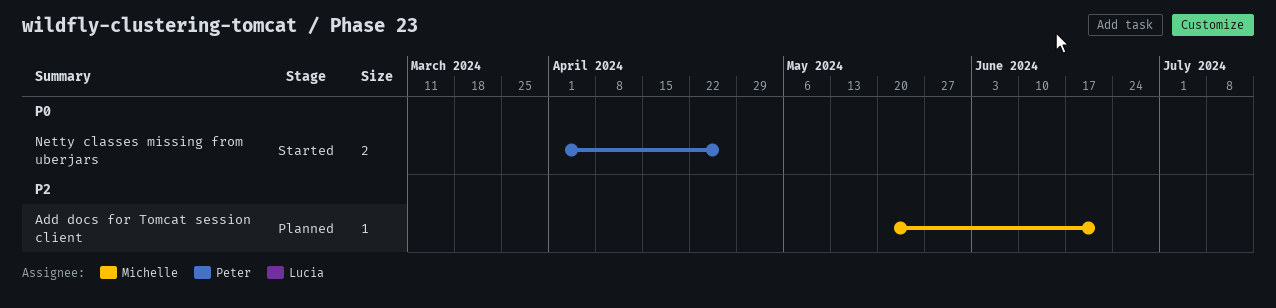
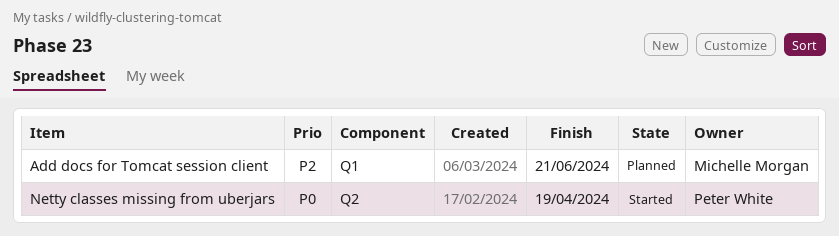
Netty classes missing from uberjars, due: Apr 26 -> Apr 19

